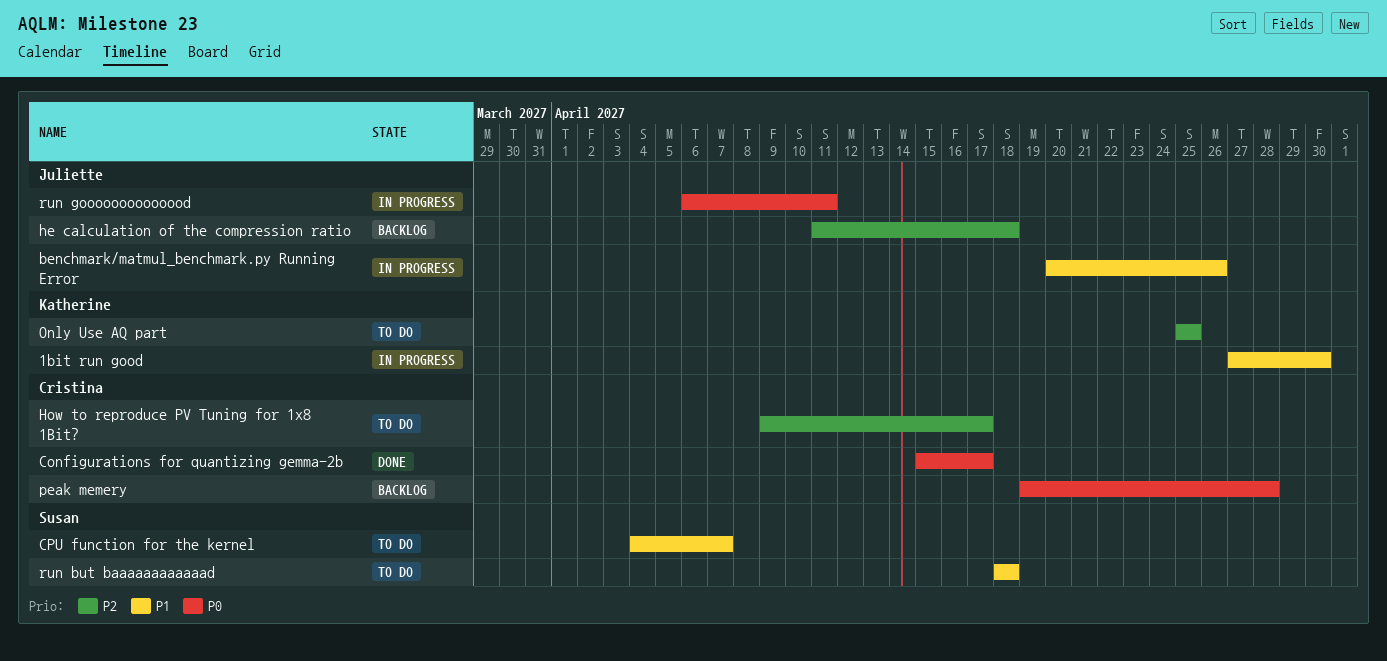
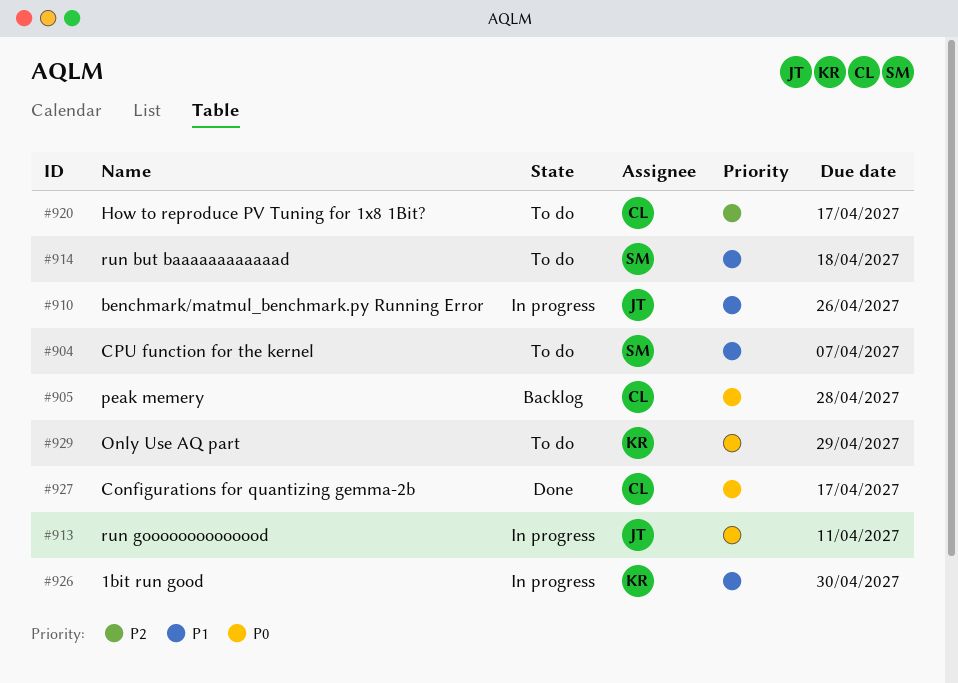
he calculation of the compression ratio: present -> none
Only Use AQ part, priority: P2 -> P0
Only Use AQ part, due: Apr 25 -> Apr 29

